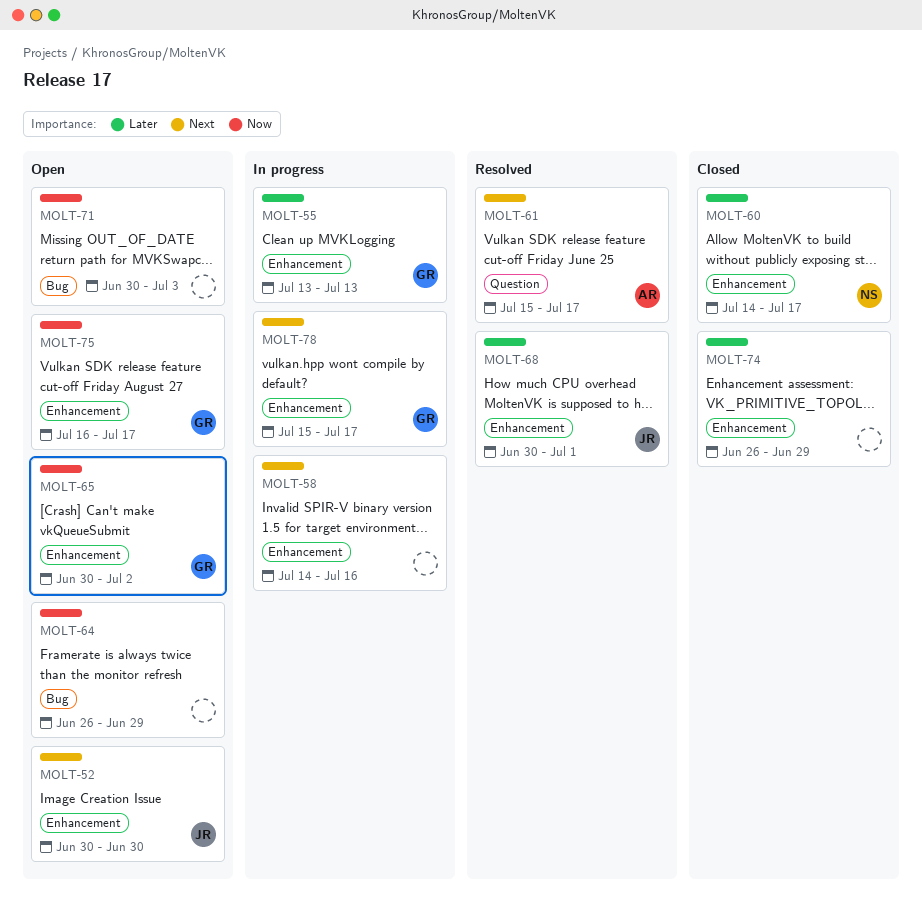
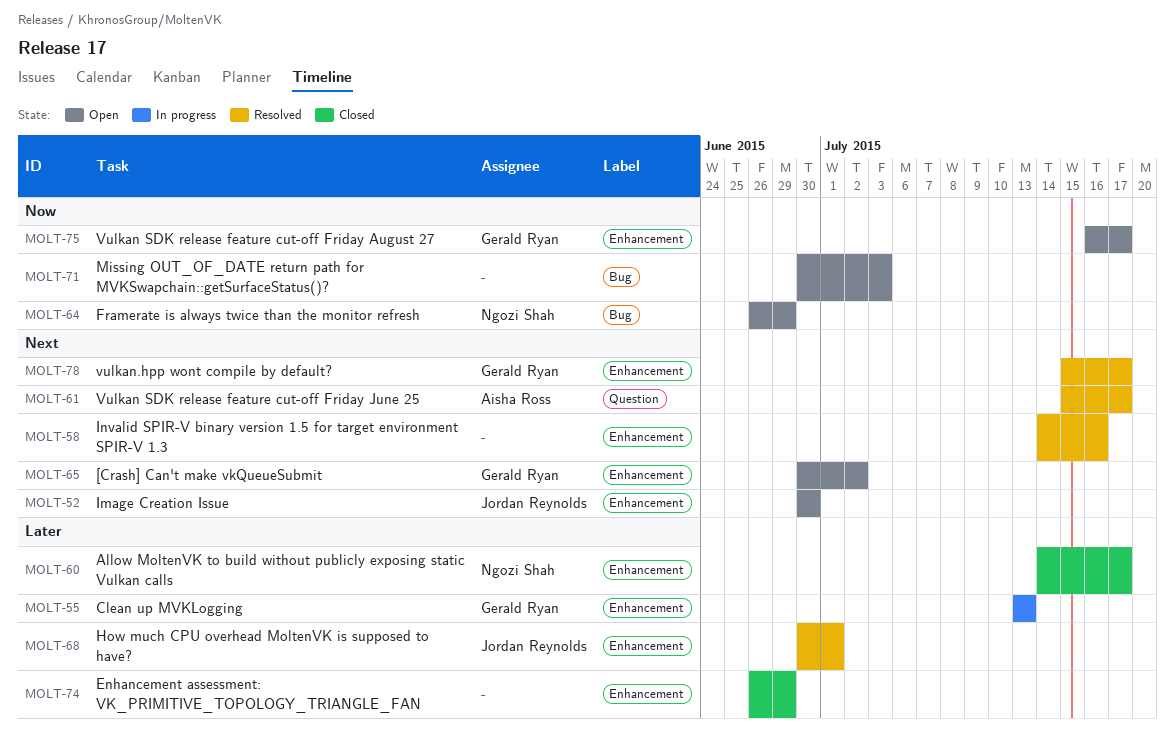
MOLT-58, status: In progress -> Resolved
MOLT-64, owner: none -> Ngozi Shah
MOLT-65, priority: Now -> Next
MOLT-78, status: In progress -> Resolved

